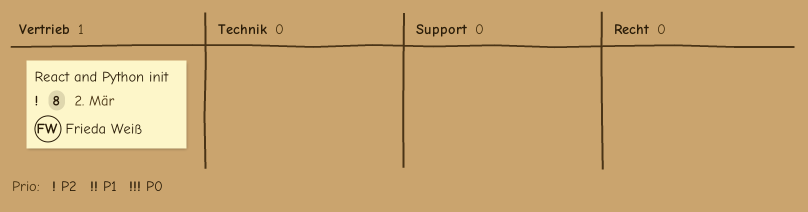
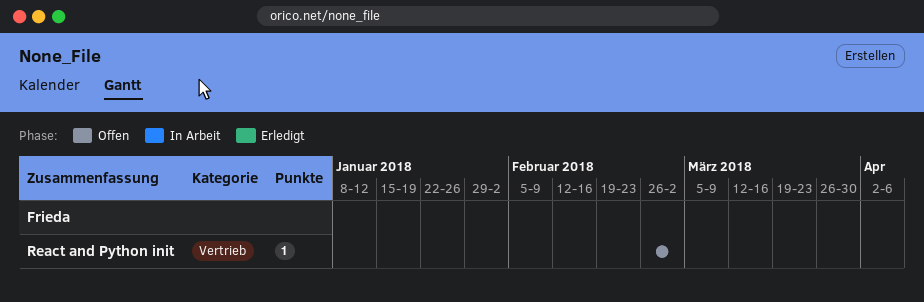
React and Python init, estimate: 8 -> 1

